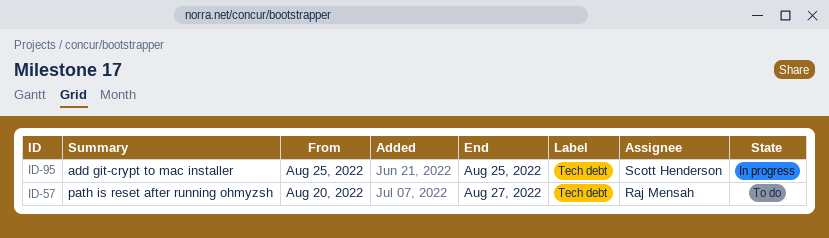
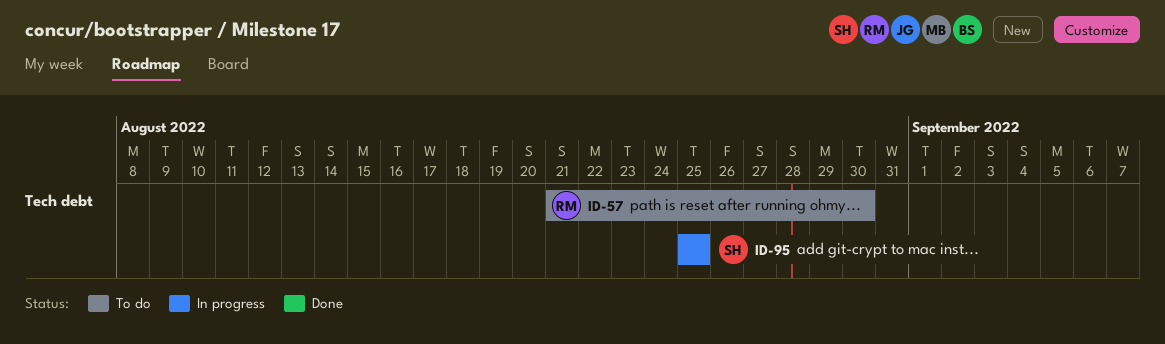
ID-57, start: Aug 20 -> Aug 21
ID-57, due: Aug 27 -> Aug 30

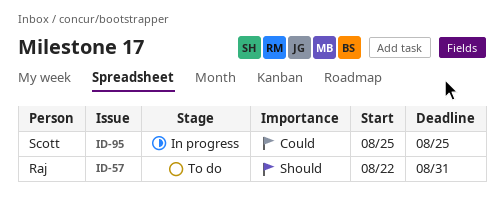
ID-57, start: Aug 21 -> Aug 22
ID-57, due: Aug 30 -> Aug 31

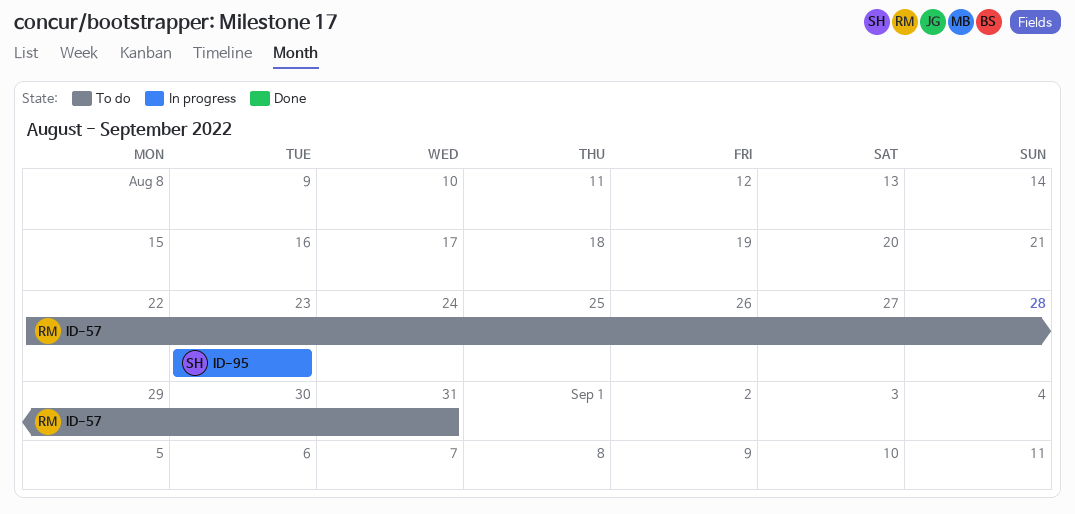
ID-95, start: Aug 25 -> Aug 23
ID-95, due: Aug 25 -> Aug 23

